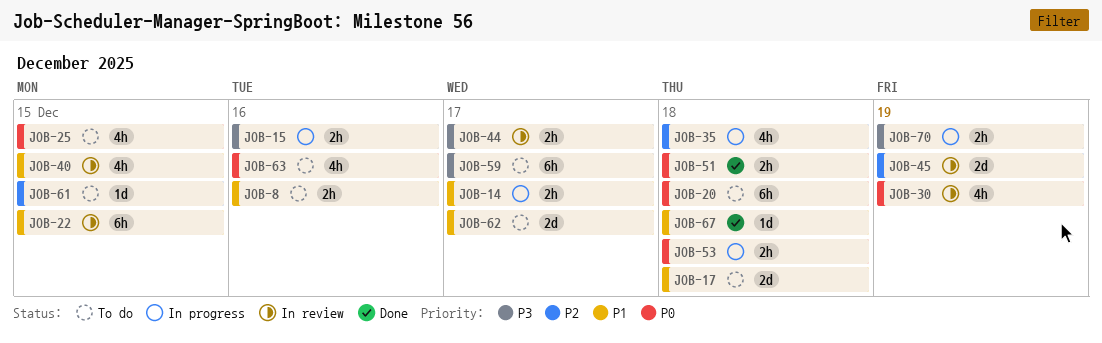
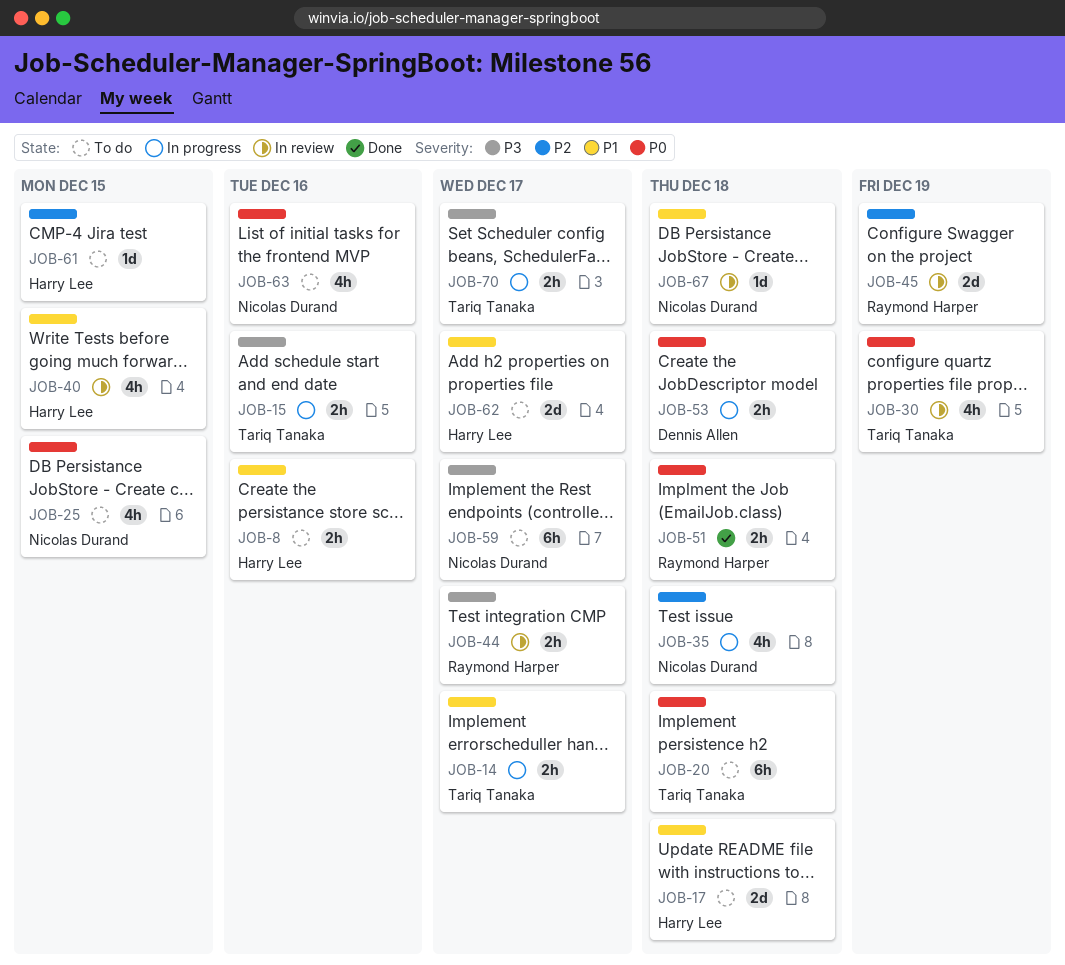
JOB-22: present -> none
JOB-67, status: Done -> In review
JOB-70, due: Dec 19 -> Dec 17

